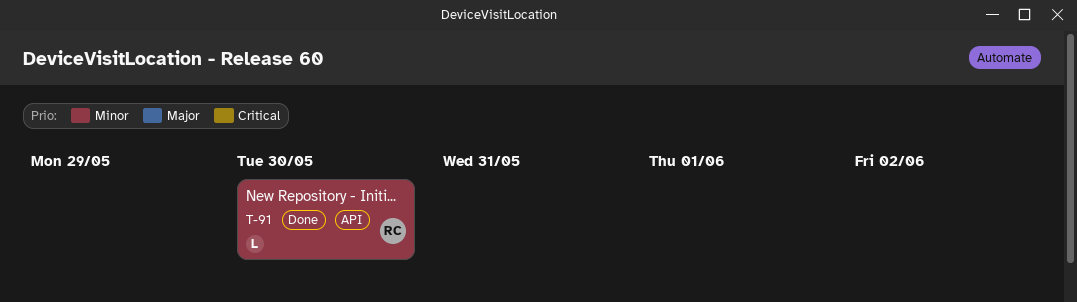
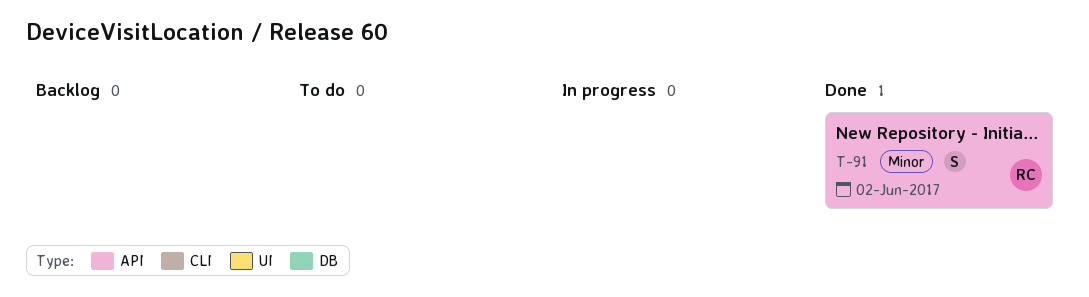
T-91, estimate: L -> S
T-91, due: May 30 -> Jun 2

